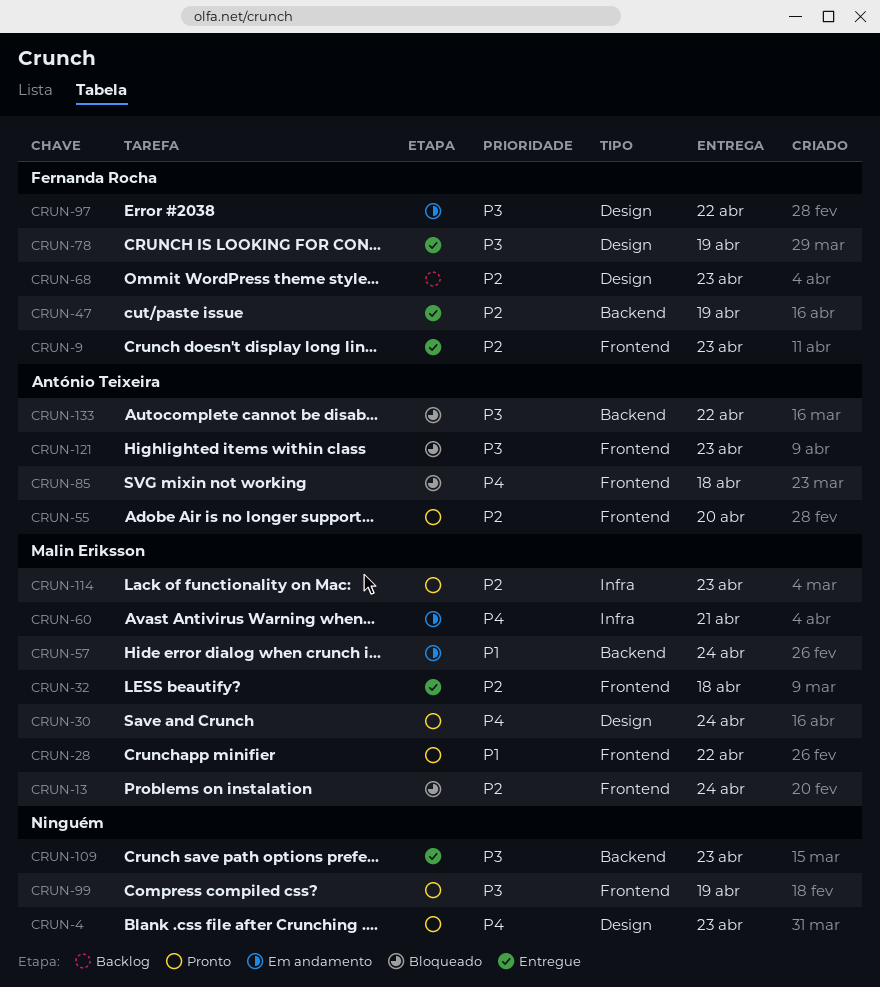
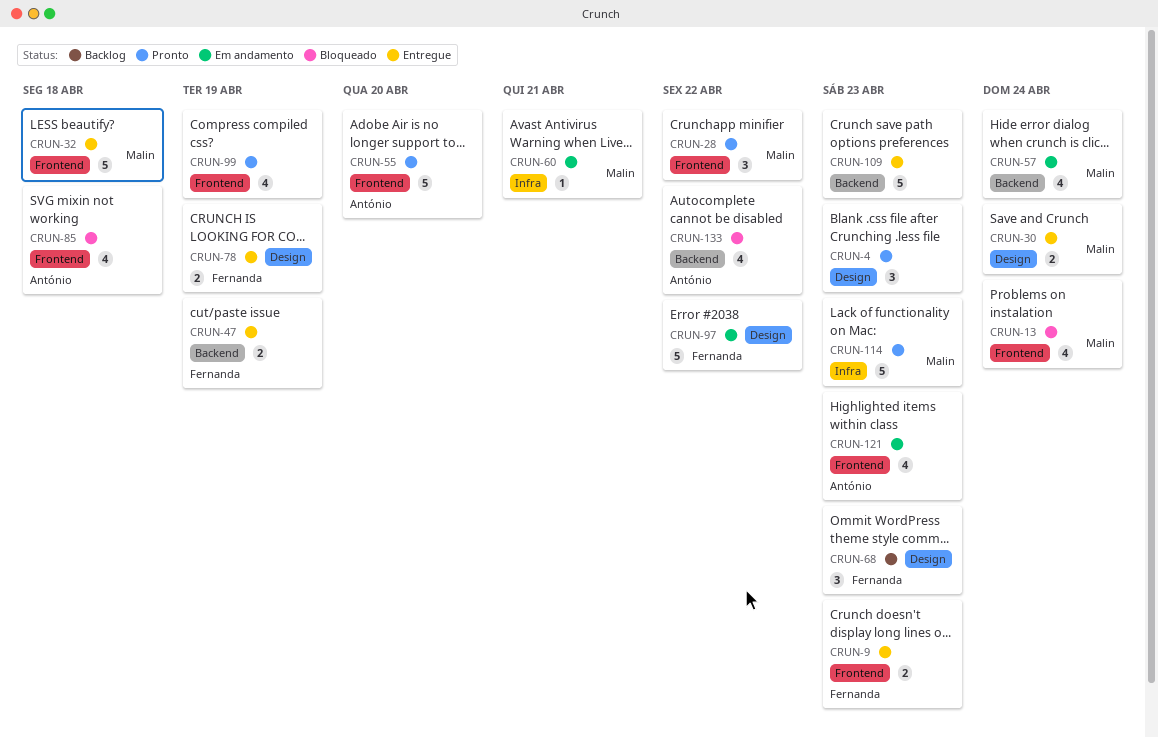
CRUN-30, status: Pronto -> Entregue
CRUN-121, status: Bloqueado -> Em andamento

